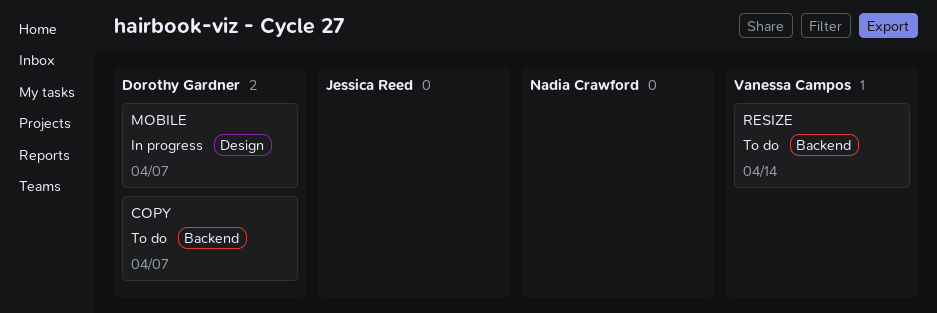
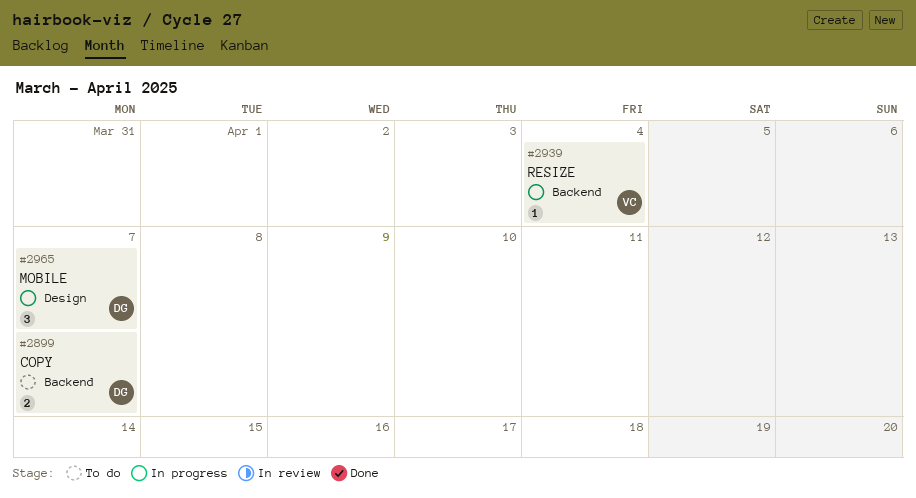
RESIZE, status: To do -> In progress
RESIZE, due: Apr 14 -> Apr 4

